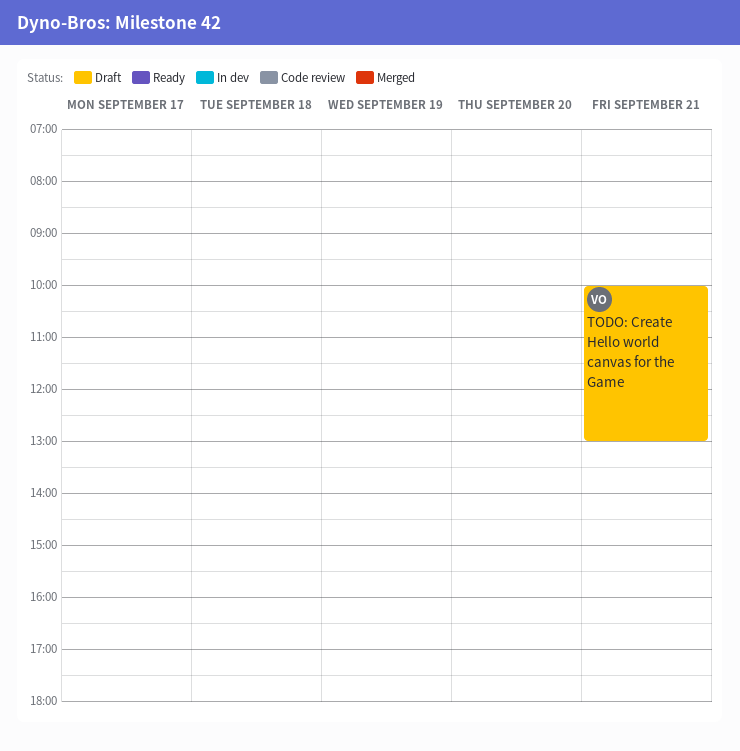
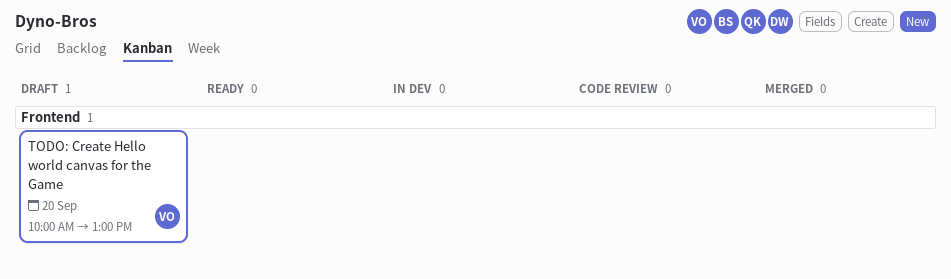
TODO: Create Hello world canvas for the Game, day: Sep 21 -> Sep 20

